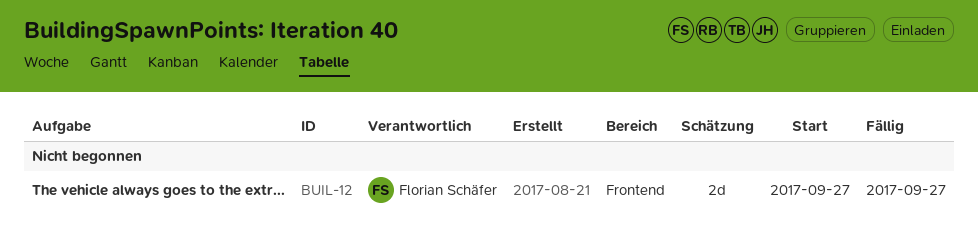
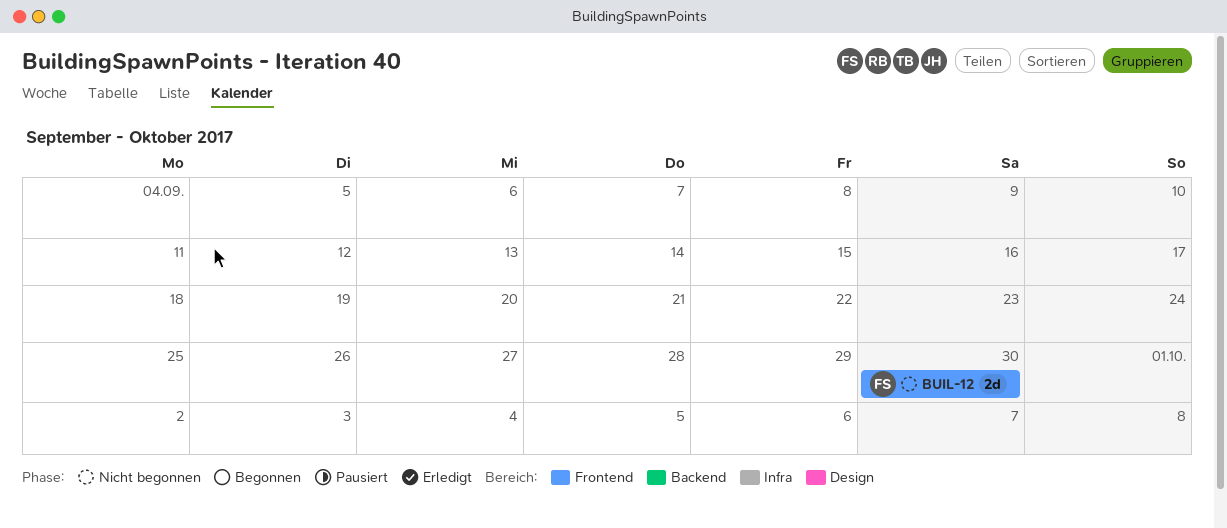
BUIL-12, start: Sep 27 -> Sep 30
BUIL-12, due: Sep 27 -> Sep 30

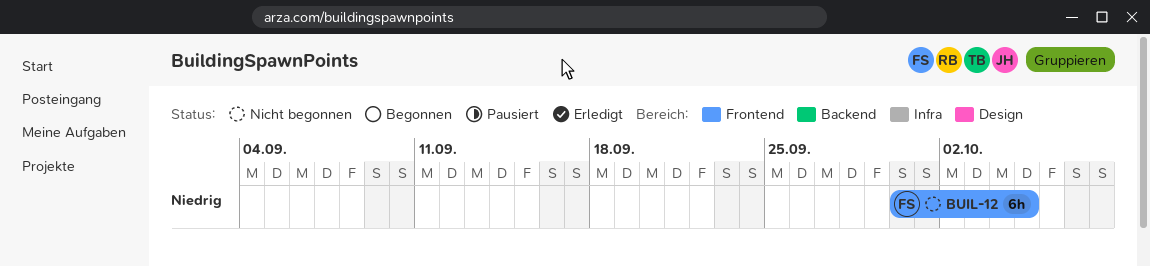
BUIL-12, estimate: 2d -> 6h
BUIL-12, due: Sep 30 -> Oct 5

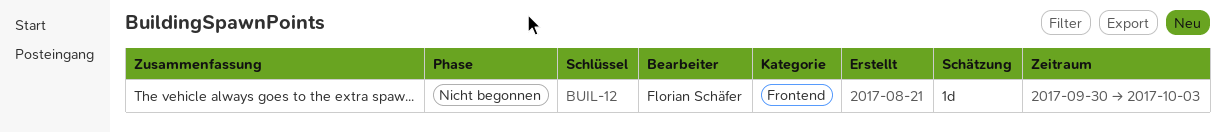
BUIL-12, estimate: 6h -> 1d
BUIL-12, due: Oct 5 -> Oct 3

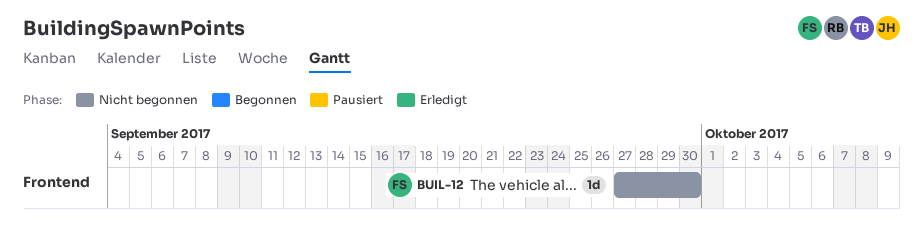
BUIL-12, start: Sep 30 -> Sep 27
BUIL-12, due: Oct 3 -> Sep 30

